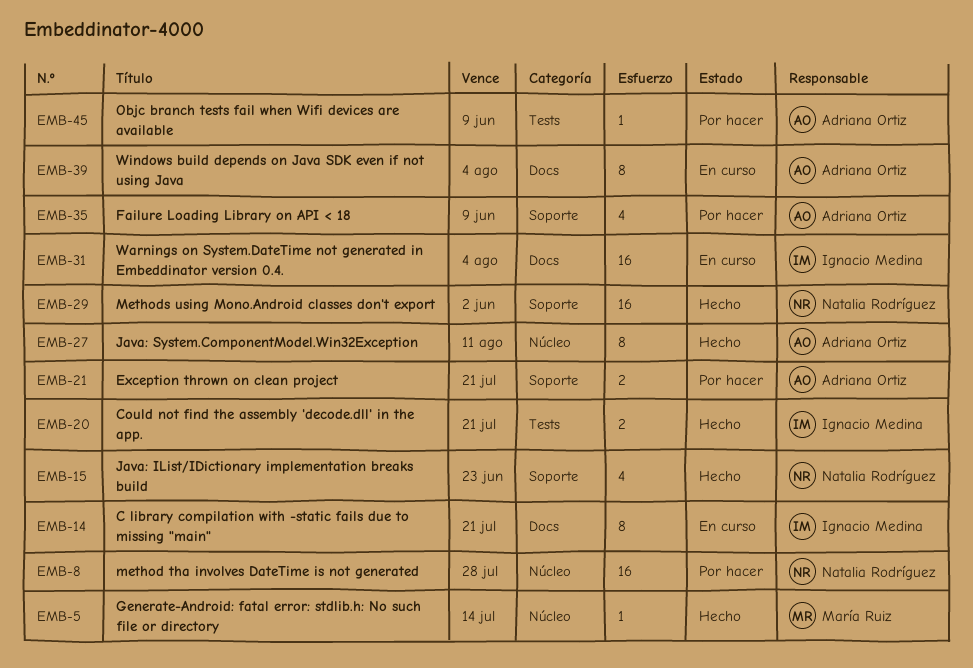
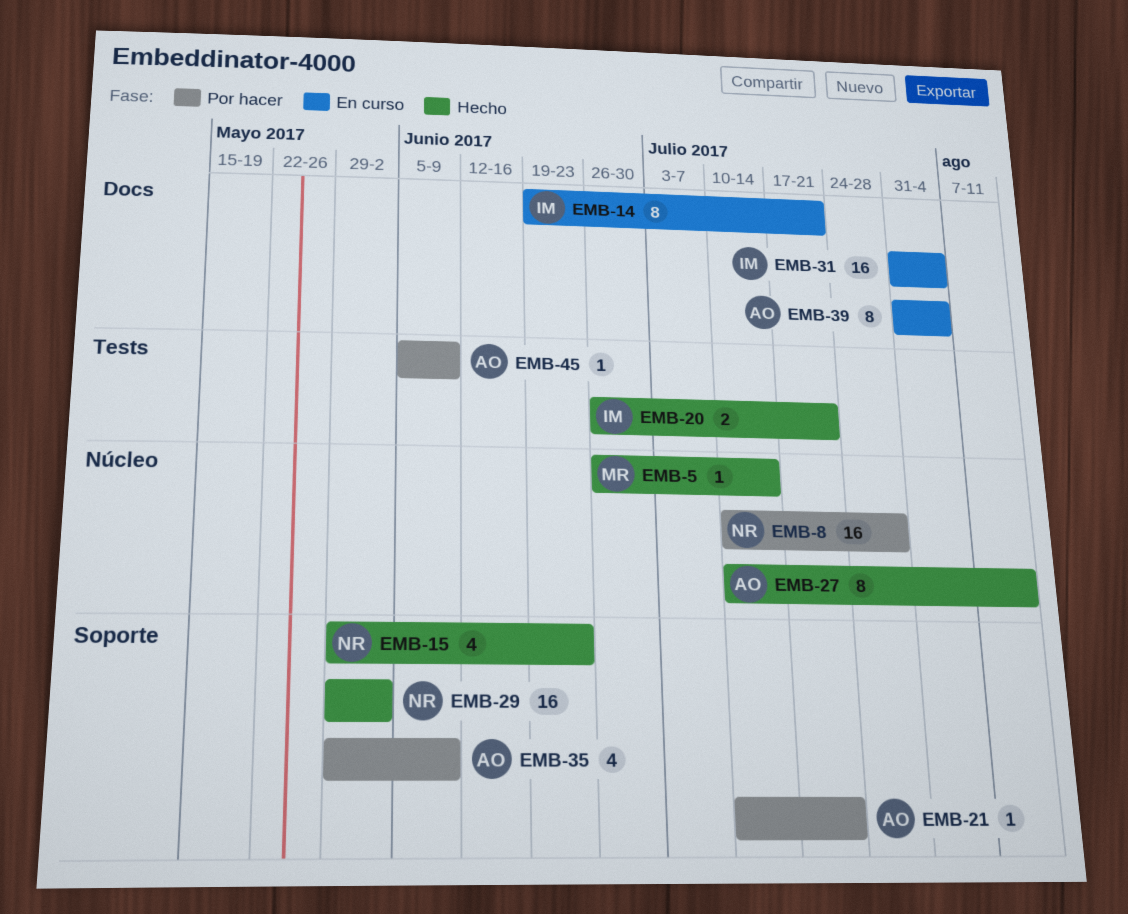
EMB-21, estimate: 2 -> 1

